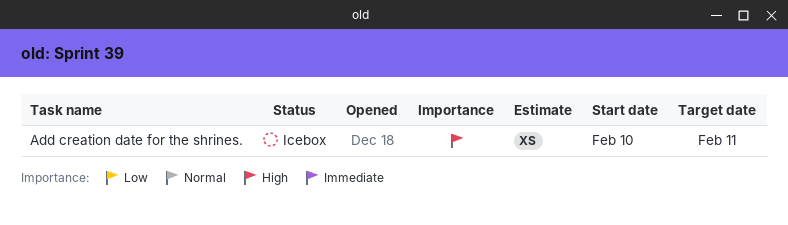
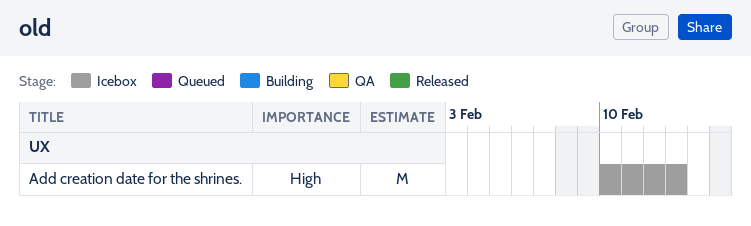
Add creation date for the shrines., estimate: XS -> M
Add creation date for the shrines., due: Feb 11 -> Feb 13

